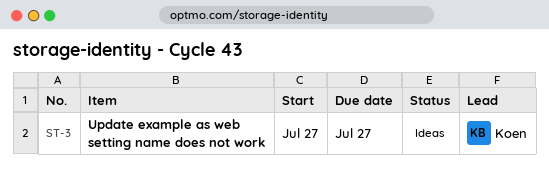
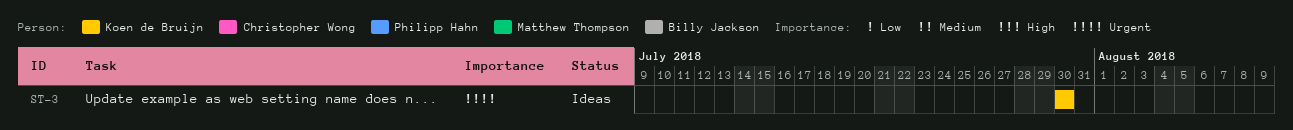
ST-3, start: Jul 27 -> Jul 30
ST-3, due: Jul 27 -> Jul 30

